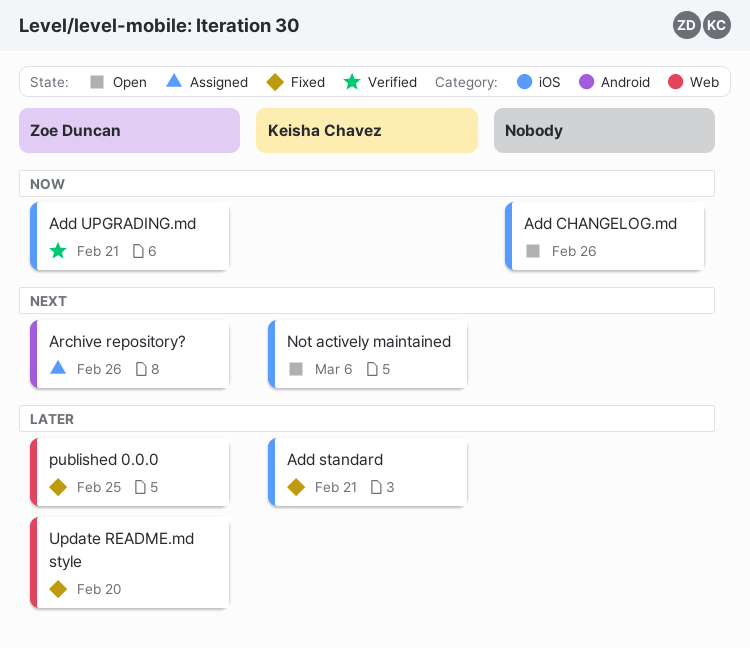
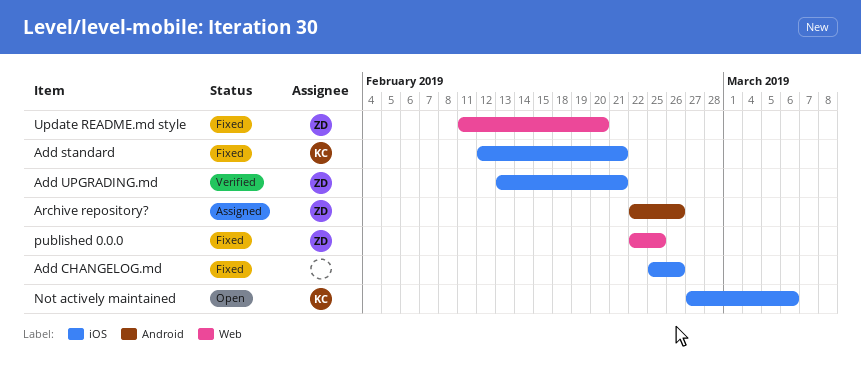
Add CHANGELOG.md, status: Open -> Fixed

